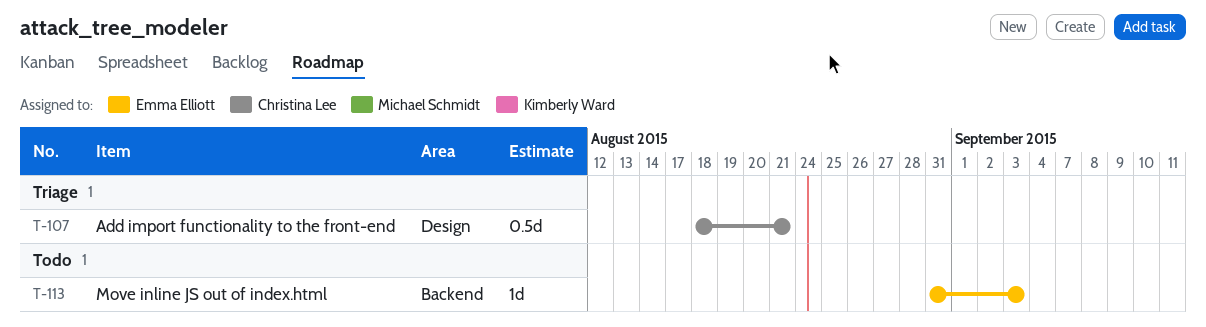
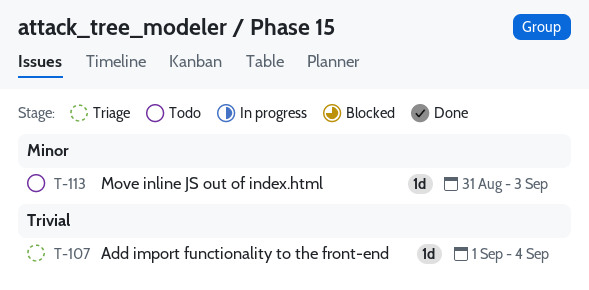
T-107, estimate: 0.5d -> 1d
T-107, start: Aug 18 -> Sep 1
T-107, due: Aug 21 -> Sep 4

